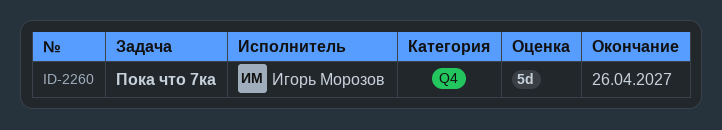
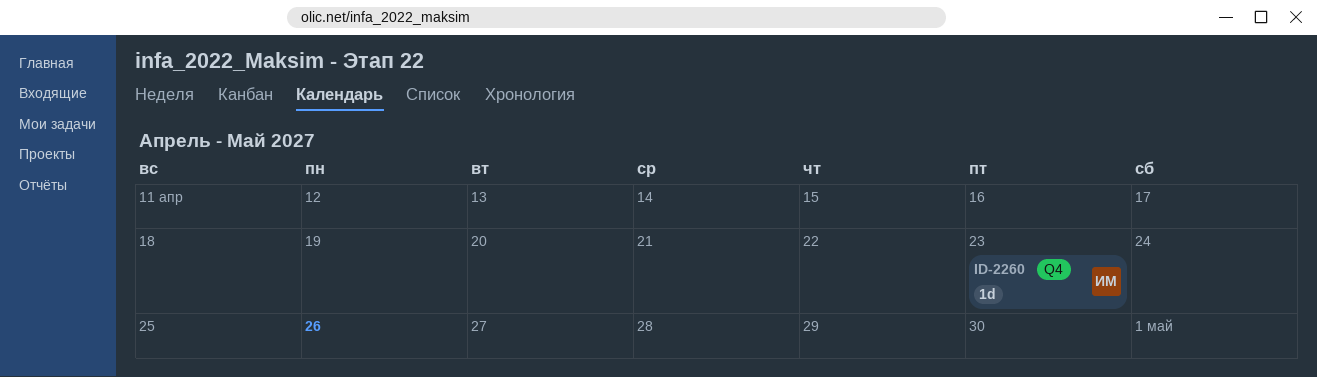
ID-2260, estimate: 5d -> 1d
ID-2260, due: Apr 26 -> Apr 23

